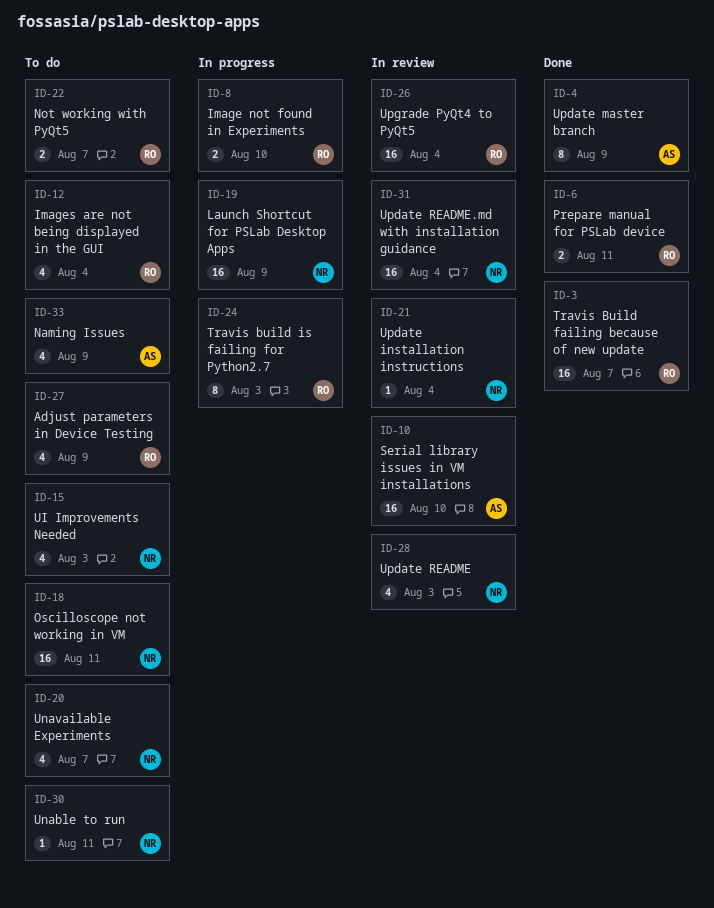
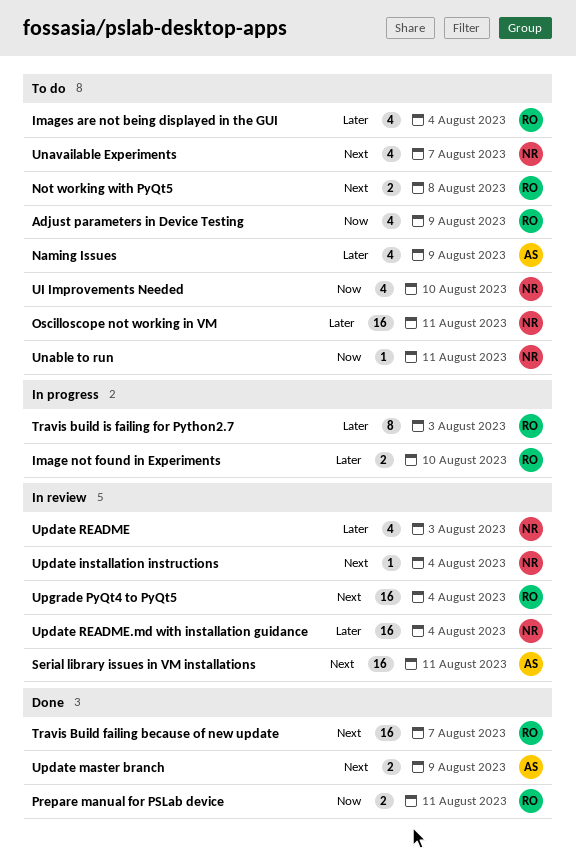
Launch Shortcut for PSLab Desktop Apps: present -> none
Not working with PyQt5, due: Aug 7 -> Aug 8
Serial library issues in VM installations, due: Aug 10 -> Aug 11
UI Improvements Needed, due: Aug 3 -> Aug 10
Update master branch, estimate: 8 -> 2

